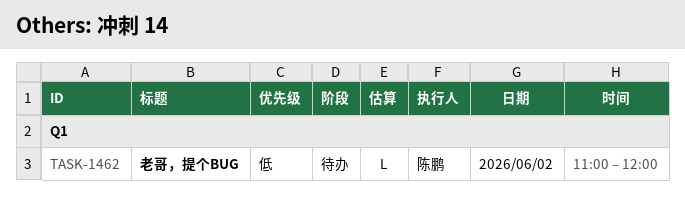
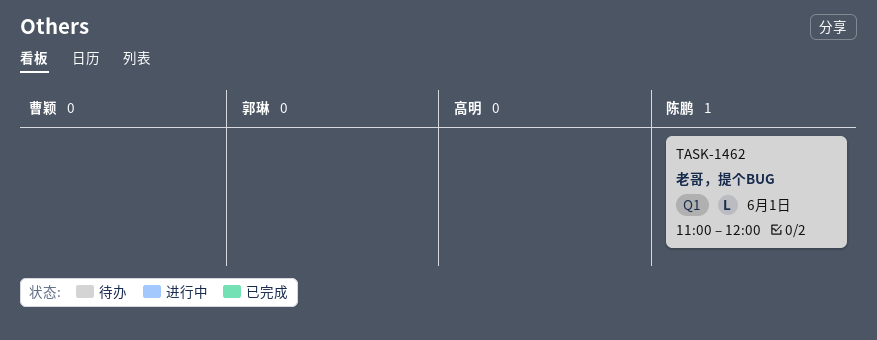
TASK-1462, day: Jun 2 -> Jun 1

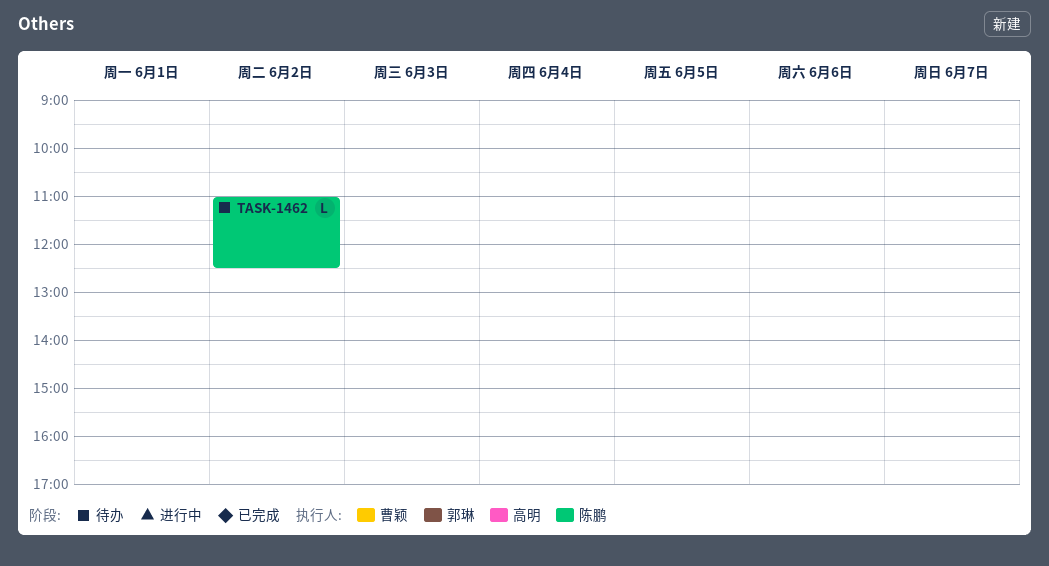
TASK-1462, day: Jun 1 -> Jun 2
TASK-1462, ends: 12:00 -> 12:30

